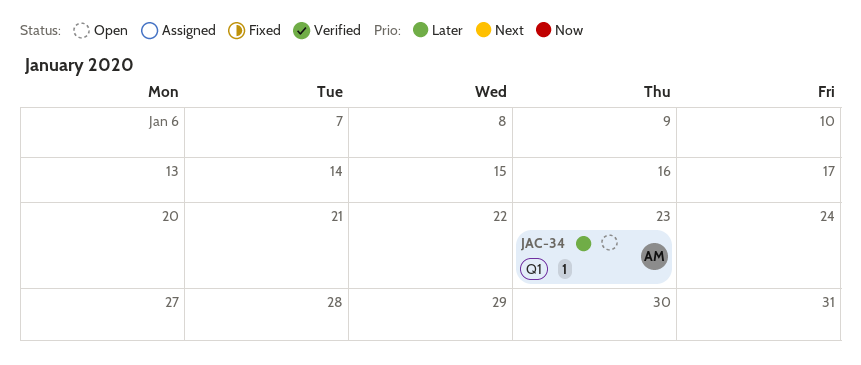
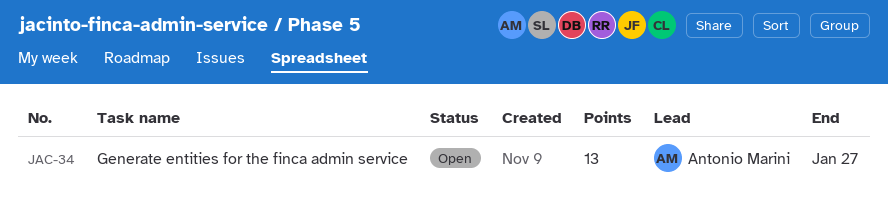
JAC-34, estimate: 1 -> 13
JAC-34, due: Jan 23 -> Jan 27

